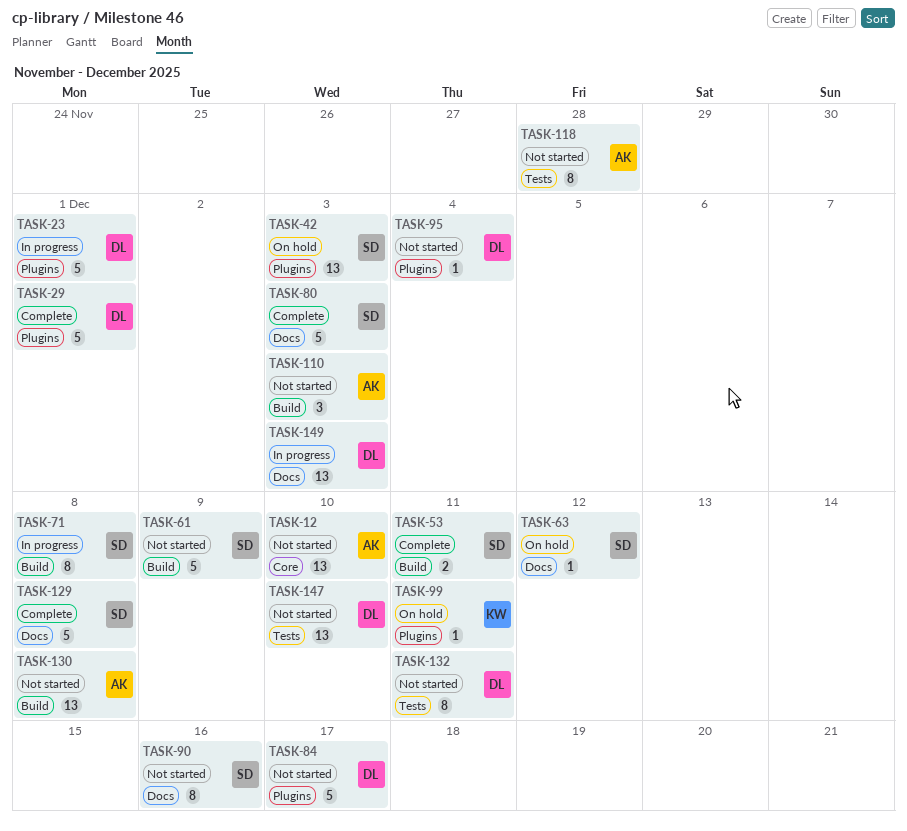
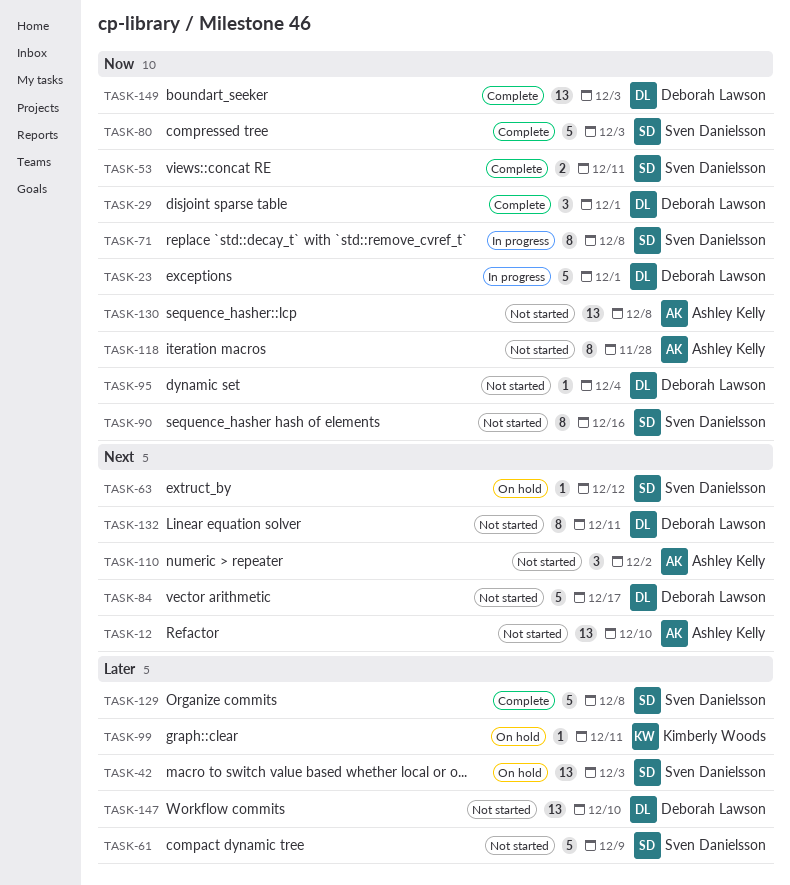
TASK-29, estimate: 5 -> 3
TASK-110, due: Dec 3 -> Dec 2
TASK-149, status: In progress -> Complete

